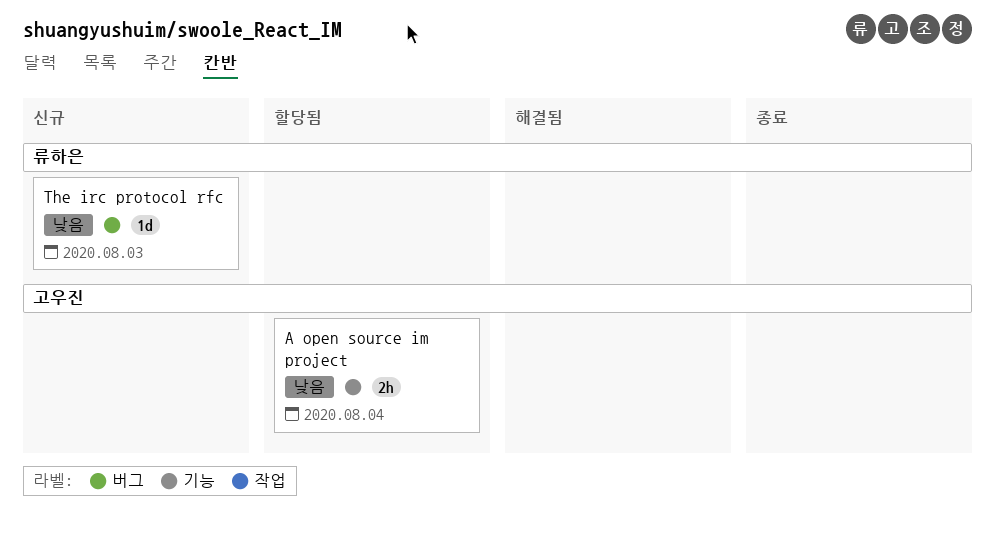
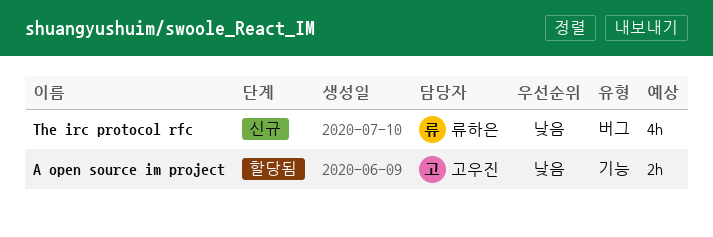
The irc protocol rfc, estimate: 1d -> 4h

